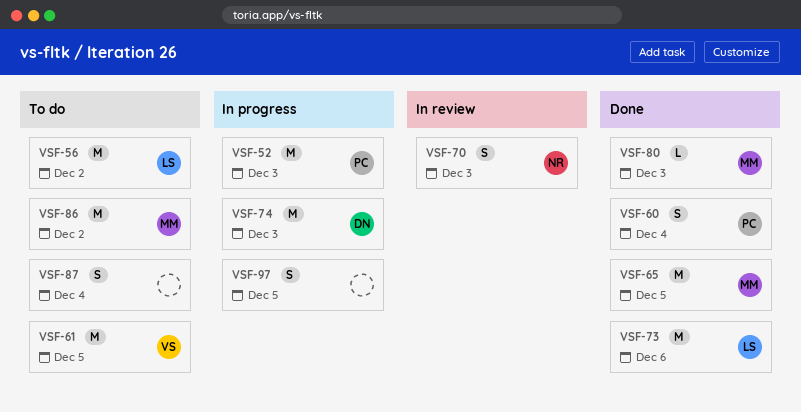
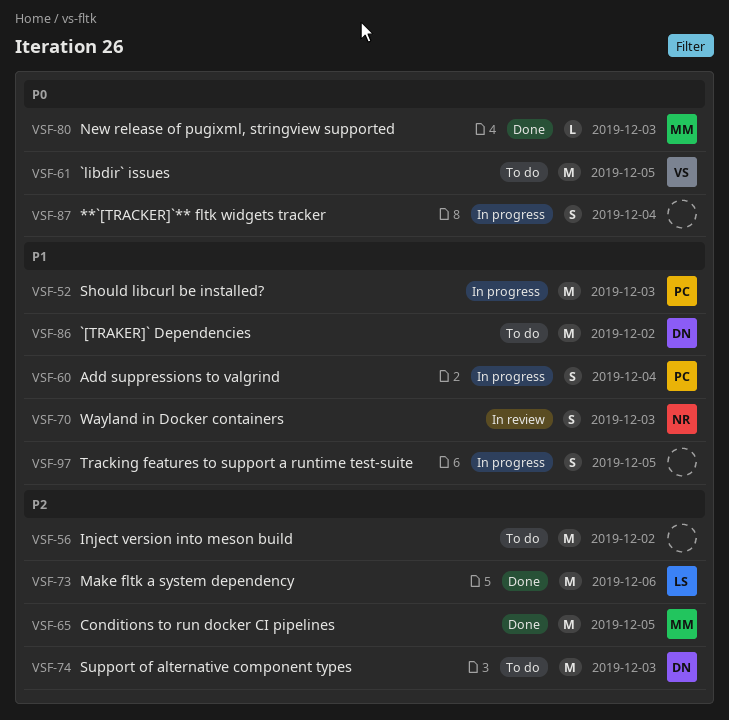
VSF-56, owner: LS -> none
VSF-60, status: Done -> In progress
VSF-74, status: In progress -> To do
VSF-86, owner: MM -> DN
VSF-87, status: To do -> In progress

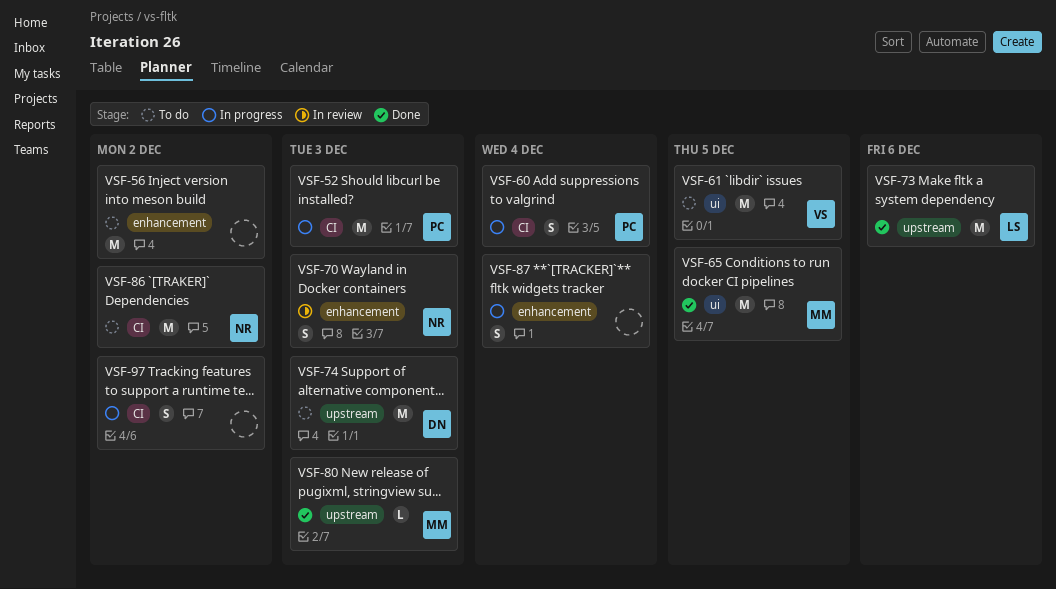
VSF-86, owner: DN -> NR
VSF-97, due: Dec 5 -> Dec 2

